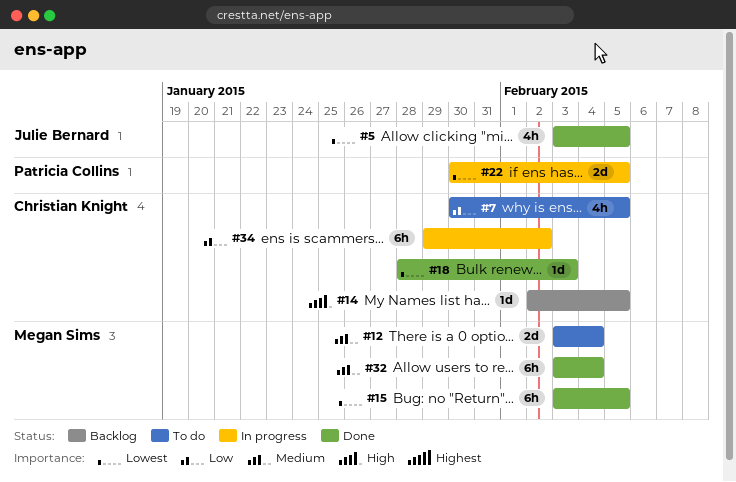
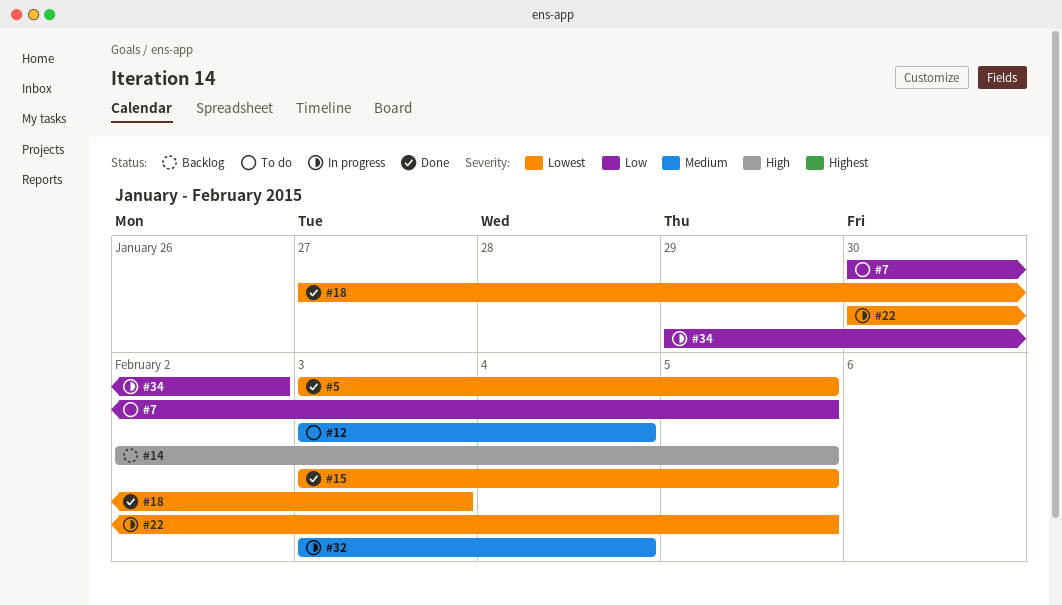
#18, start: Jan 28 -> Jan 27
#32, status: Done -> In progress

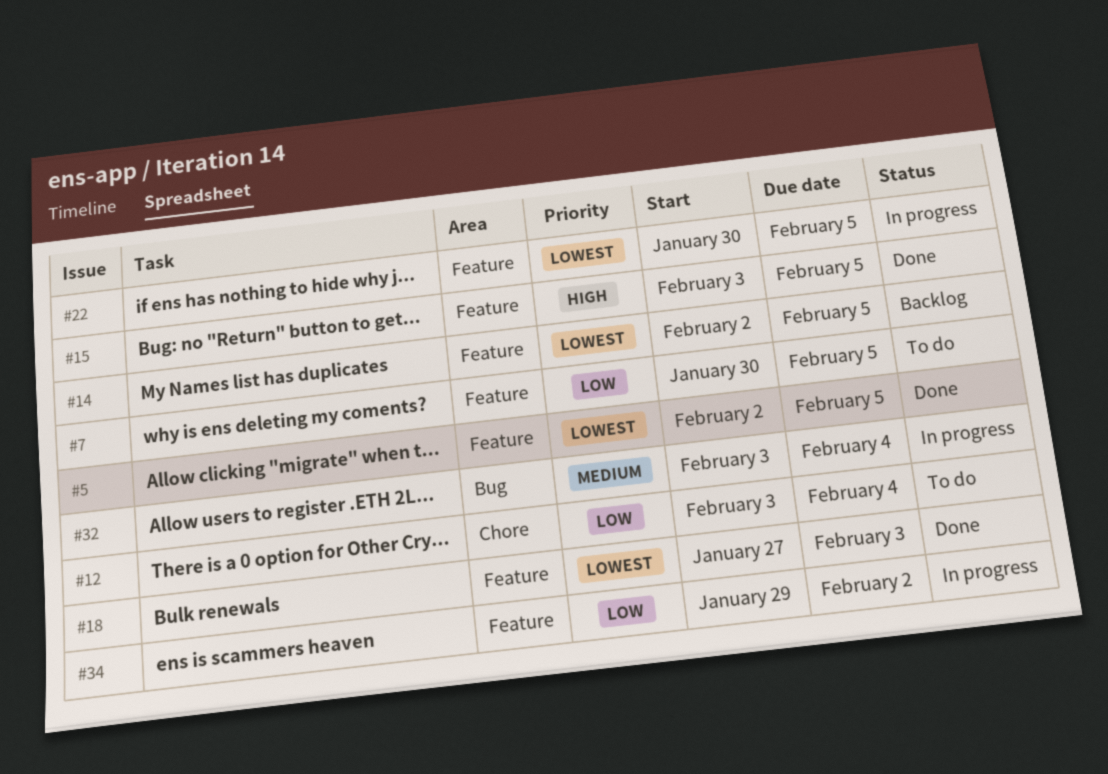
#5, start: Feb 3 -> Feb 2
#12, priority: Medium -> Low
#14, priority: High -> Lowest
#15, priority: Lowest -> High

